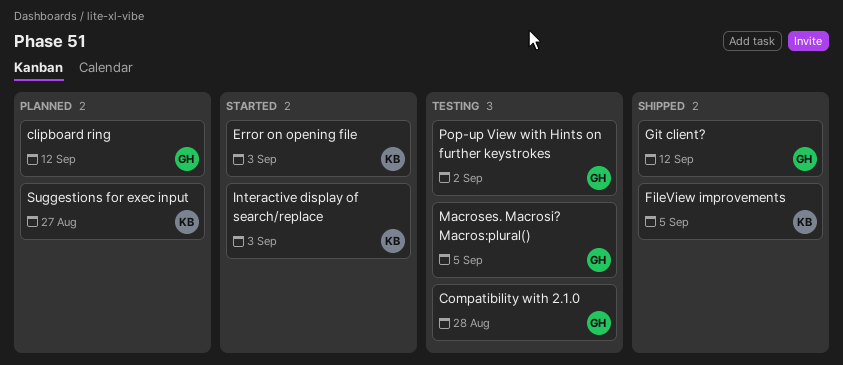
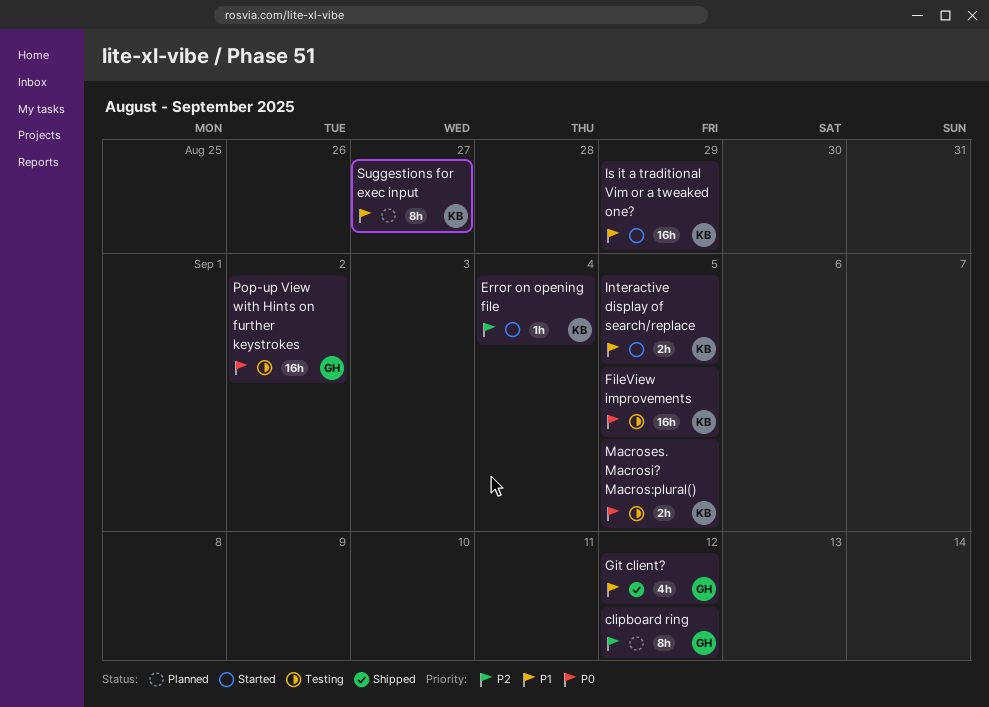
Compatibility with 2.1.0: present -> none
Error on opening file, due: Sep 3 -> Sep 4
FileView improvements, status: Shipped -> Testing
Interactive display of search/replace, due: Sep 3 -> Sep 5
Is it a traditional Vim or a tweaked one?: none -> present
Macroses. Macrosi? Macros:plural(), owner: GH -> KB

